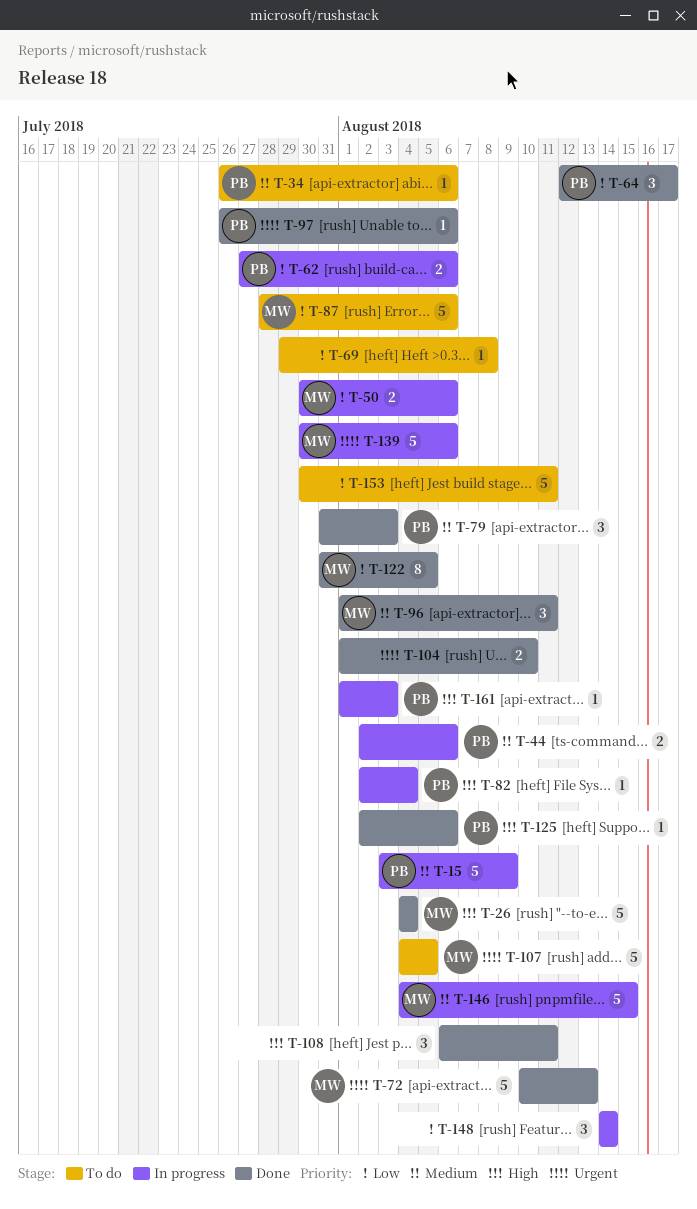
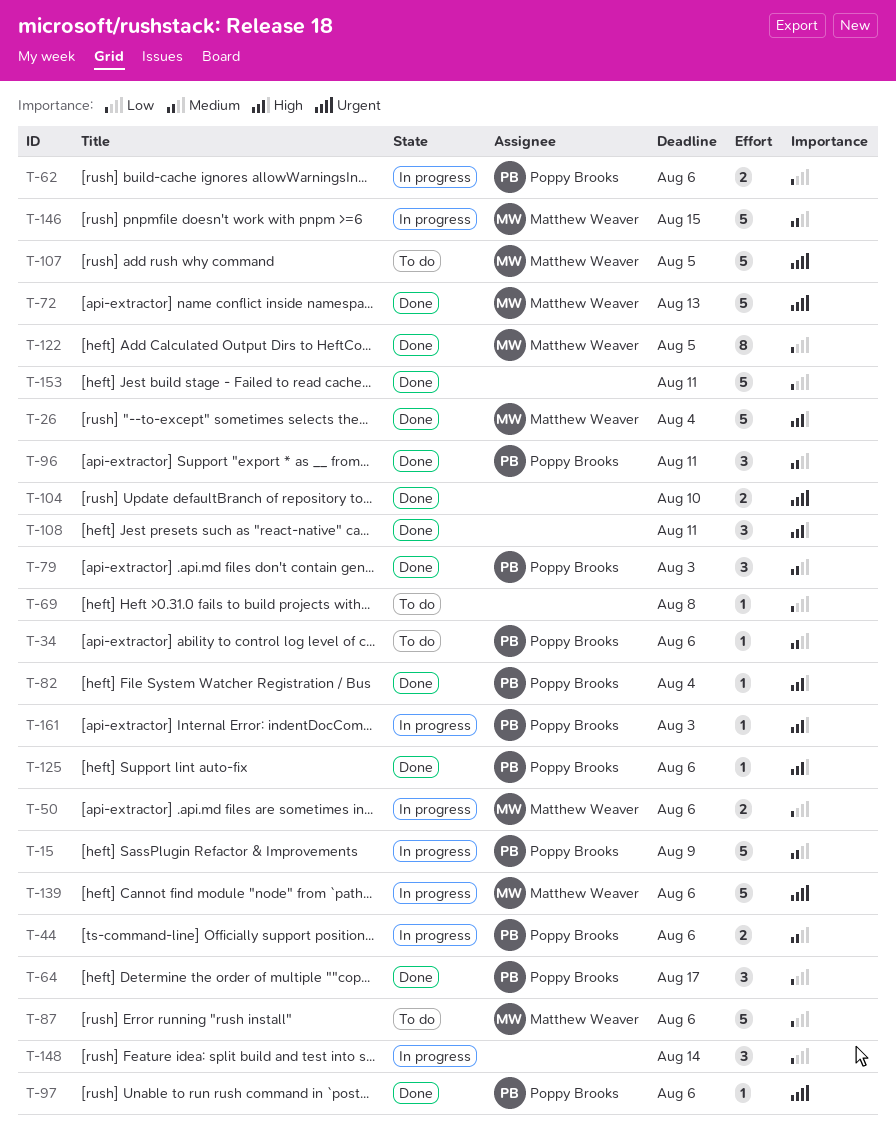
T-82, status: In progress -> Done
T-96, owner: Matthew Weaver -> Poppy Brooks
T-153, status: To do -> Done

